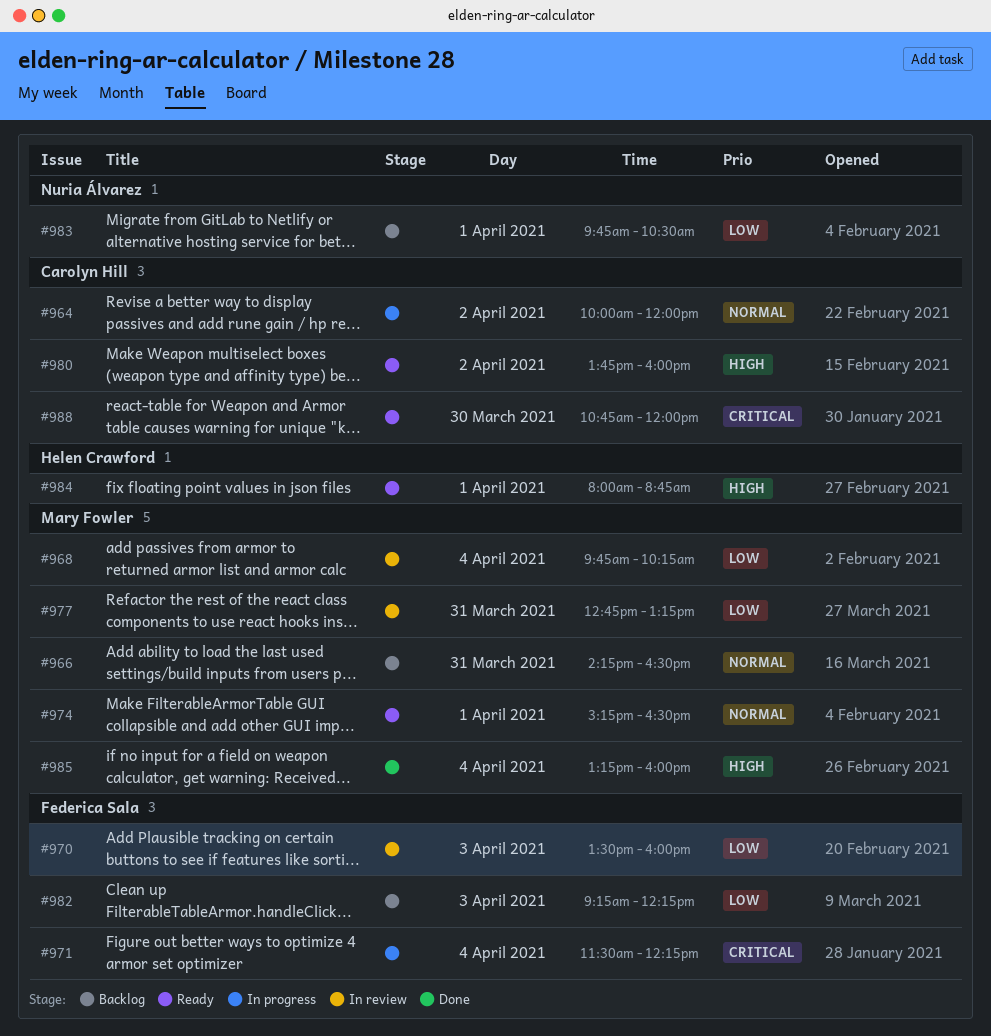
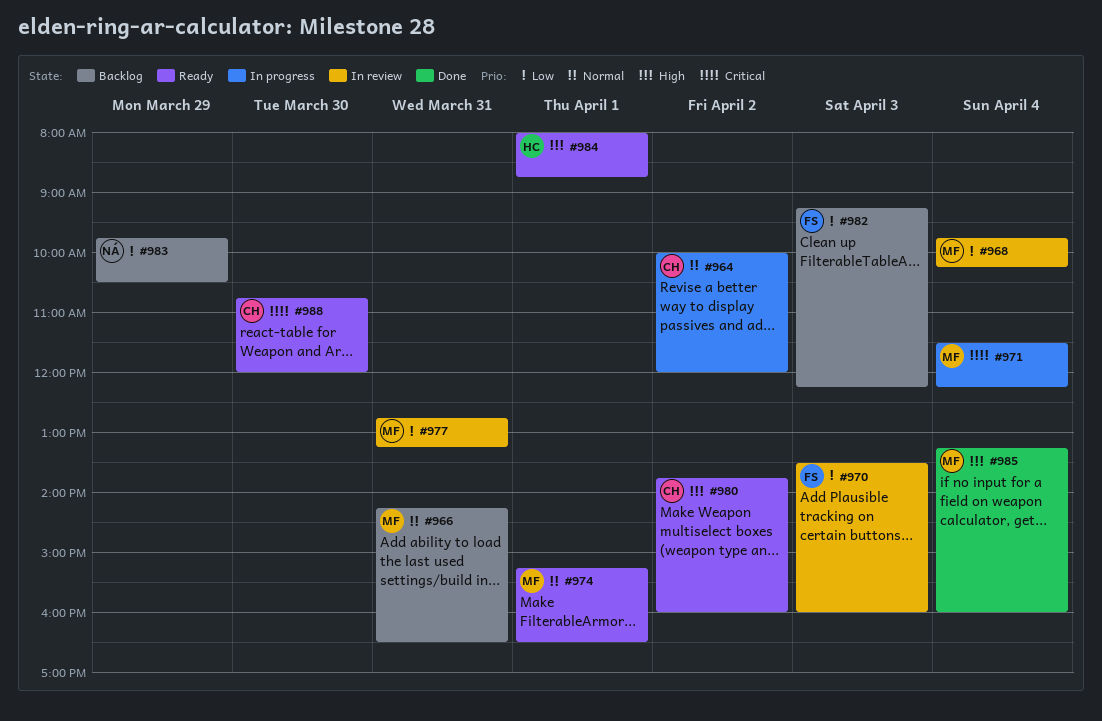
#971, owner: Federica Sala -> Mary Fowler
#983, day: Apr 1 -> Mar 29

